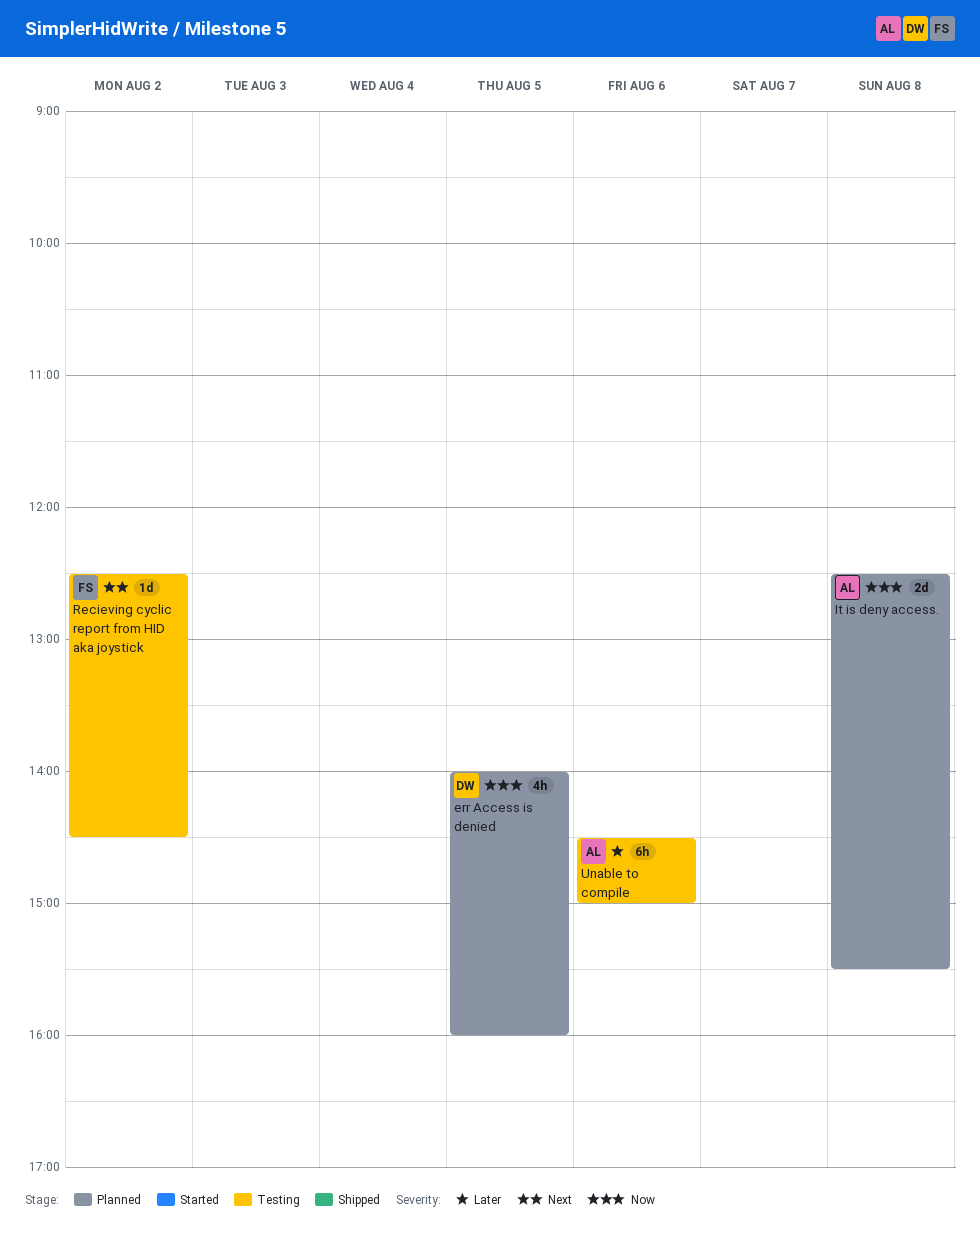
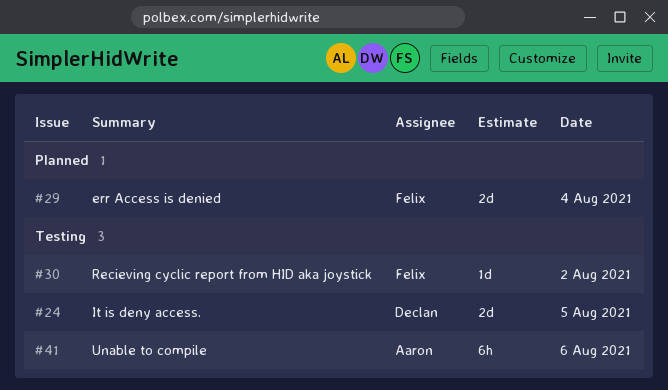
err Access is denied, owner: Declan -> Felix
err Access is denied, estimate: 4h -> 2d
err Access is denied, day: Aug 5 -> Aug 4
It is deny access., status: Planned -> Testing
It is deny access., owner: Aaron -> Declan
It is deny access., day: Aug 8 -> Aug 5

